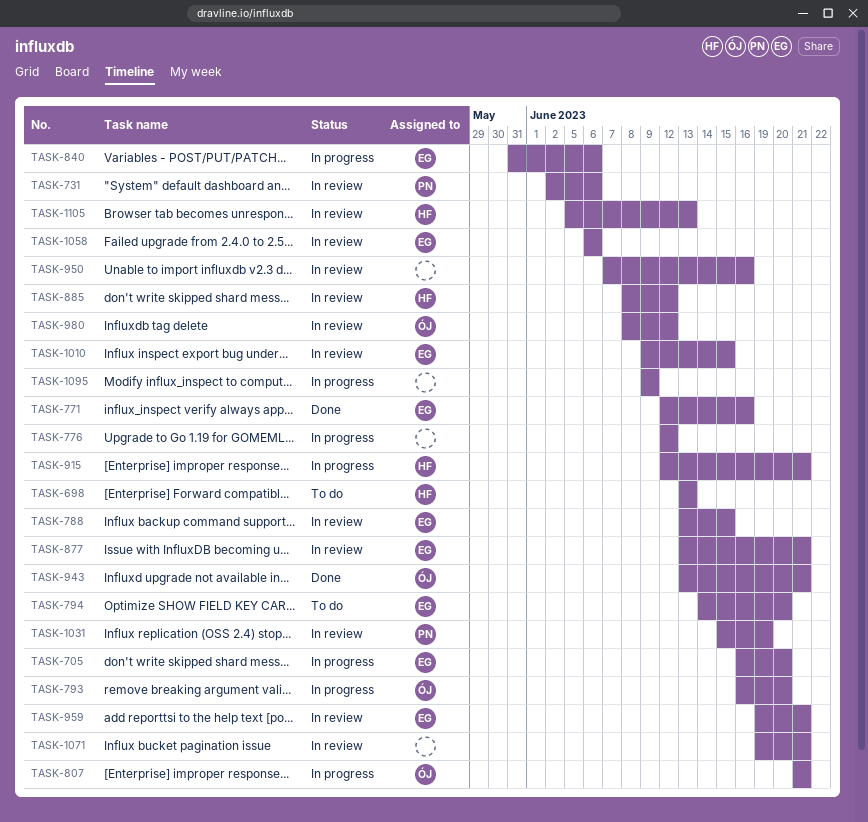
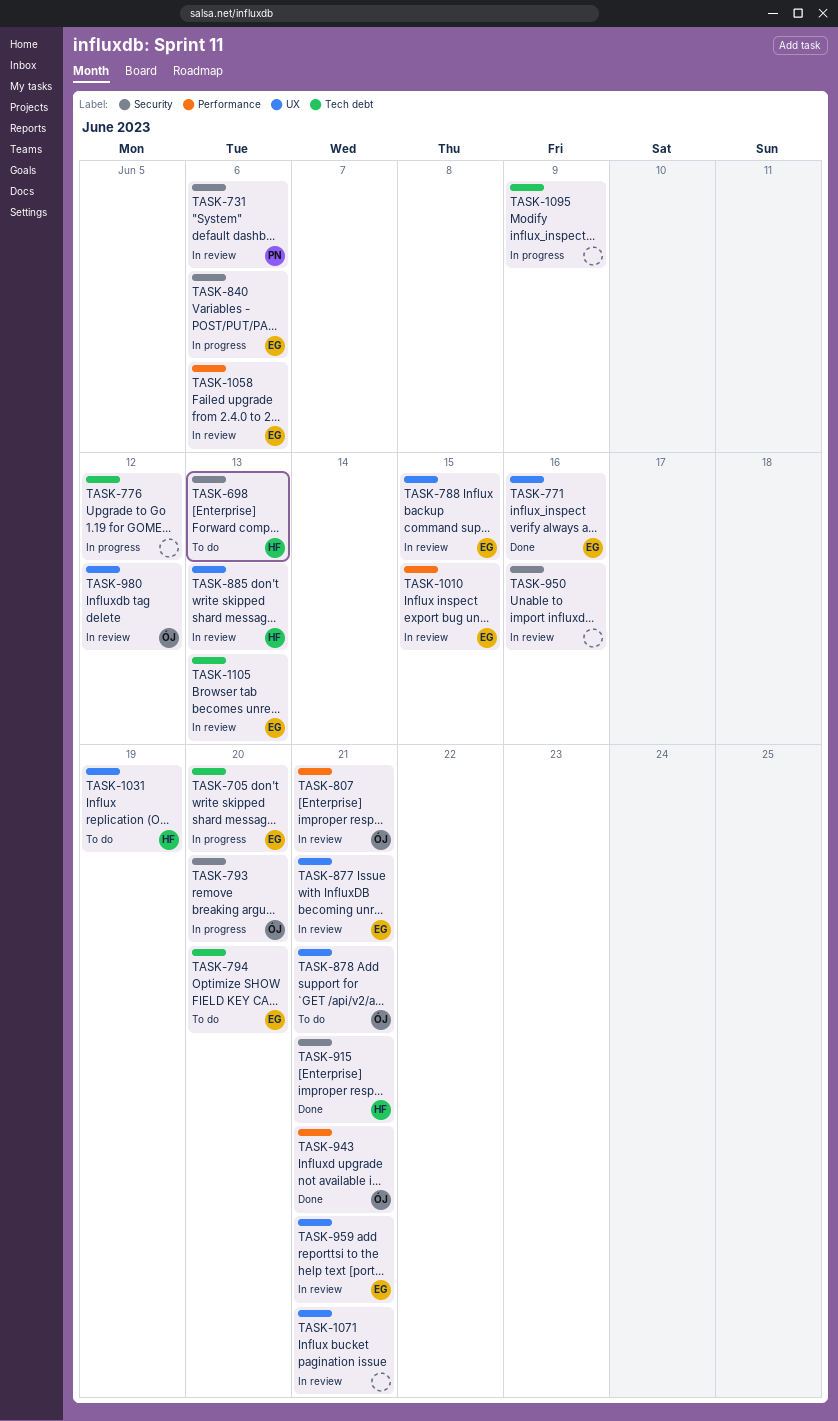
TASK-807, status: In progress -> In review
TASK-878: none -> present
TASK-885, due: Jun 12 -> Jun 13
TASK-915, status: In progress -> Done
TASK-1031, status: In review -> To do
TASK-1031, owner: PN -> HF
TASK-1105, owner: HF -> EG

